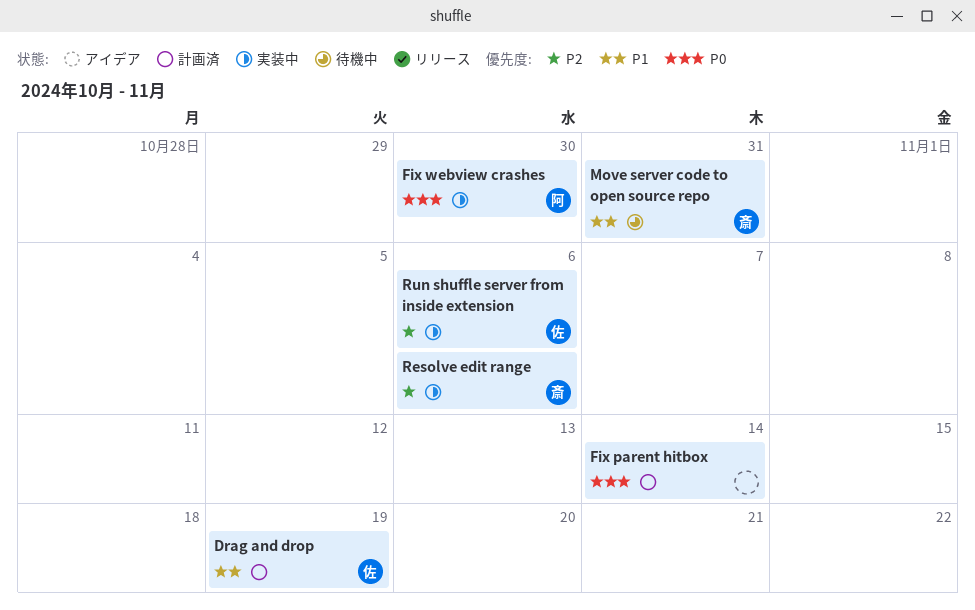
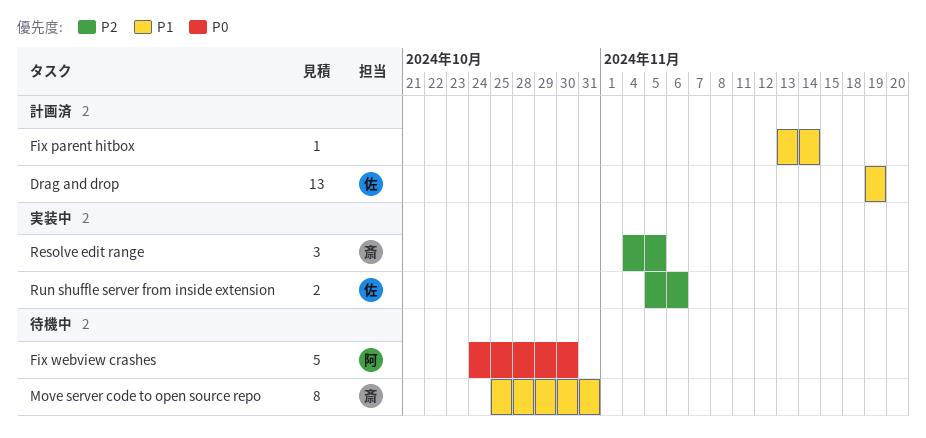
Fix parent hitbox, priority: P0 -> P1
Fix webview crashes, status: 実装中 -> 待機中
Resolve edit range, due: Nov 6 -> Nov 5

